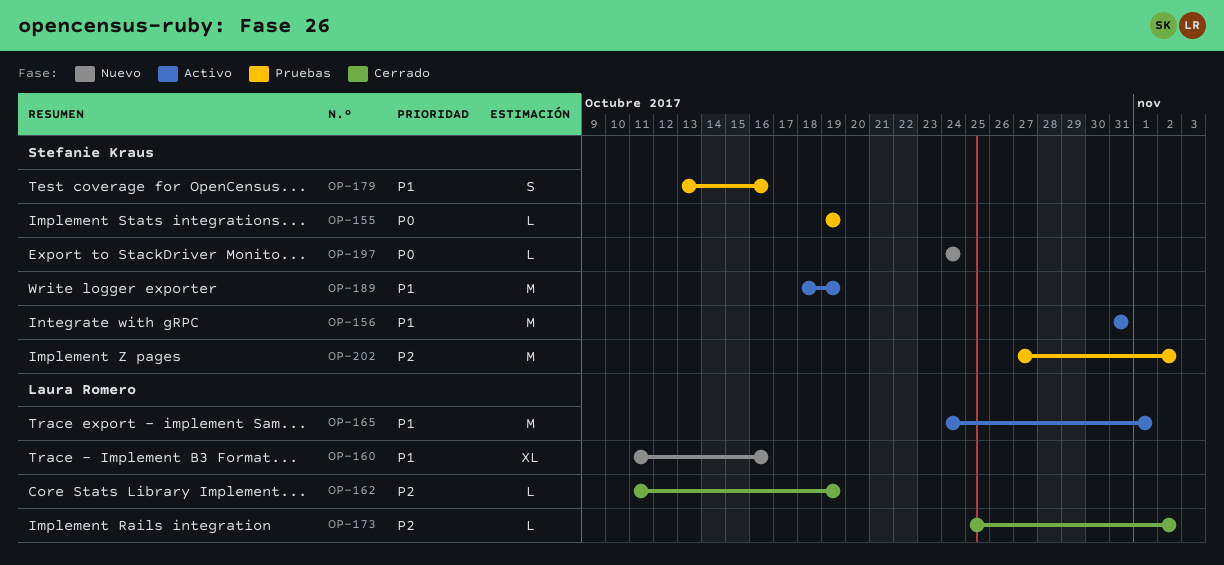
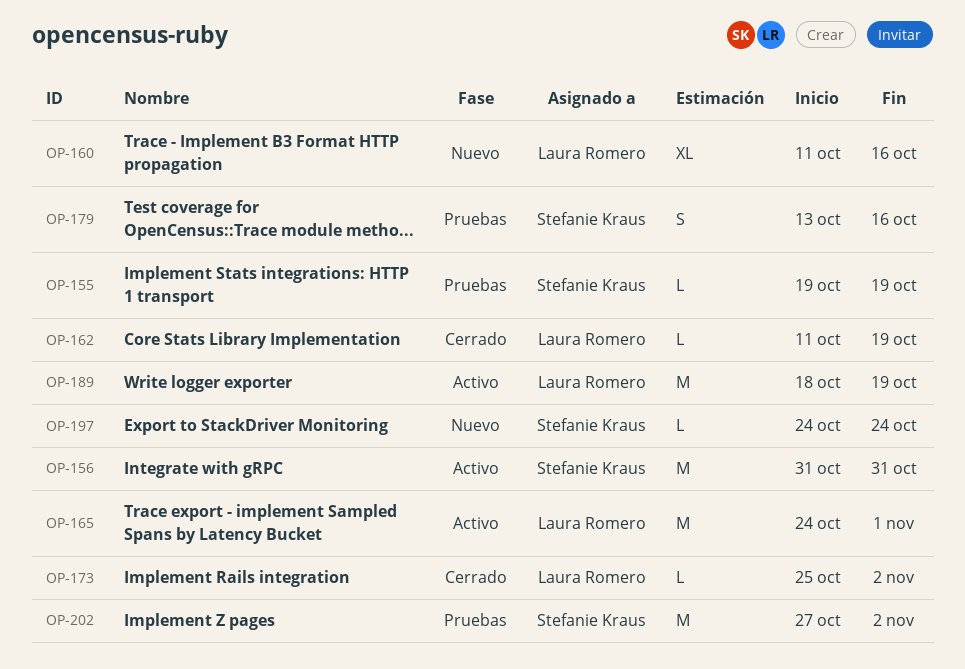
OP-189, owner: Stefanie Kraus -> Laura Romero

